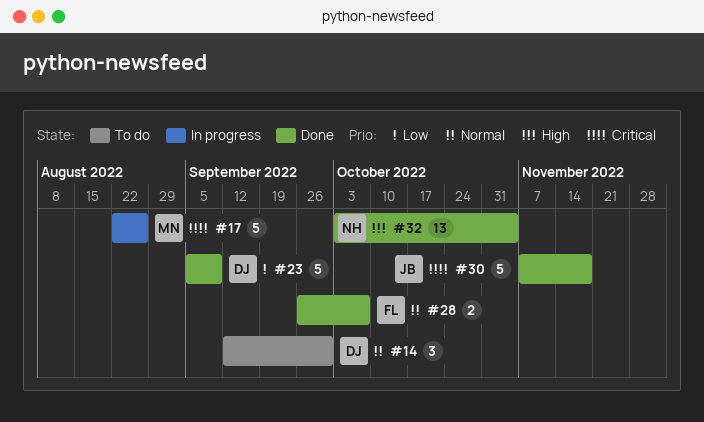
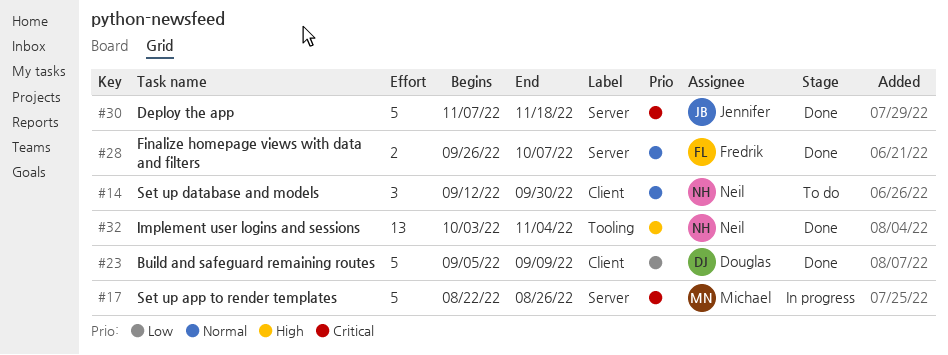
#14, owner: Douglas -> Neil

